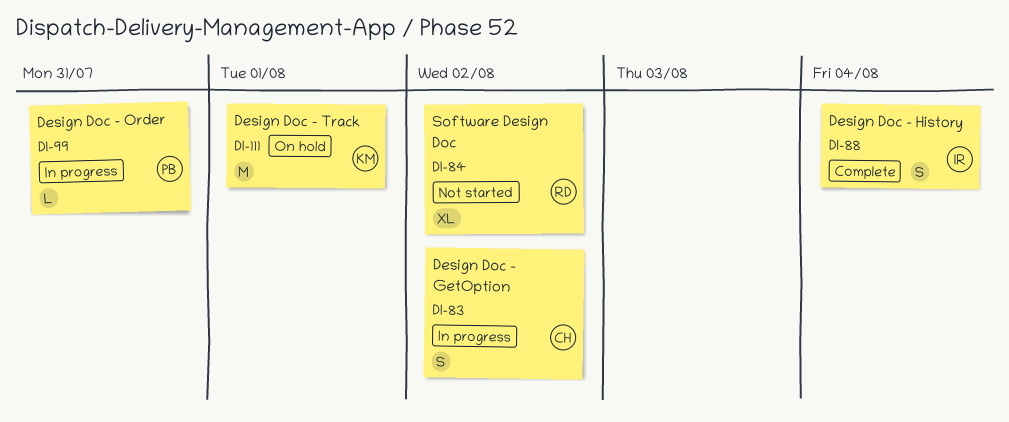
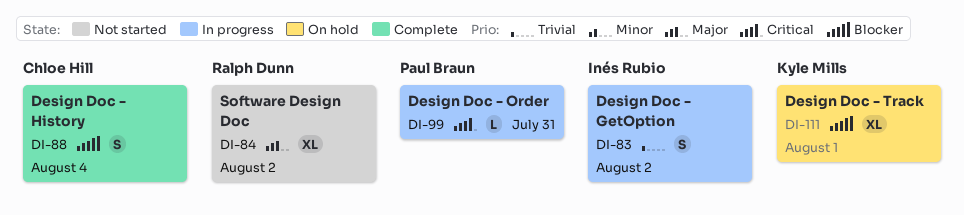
DI-83, owner: Chloe Hill -> Inés Rubio
DI-88, owner: Inés Rubio -> Chloe Hill
DI-111, estimate: M -> XL

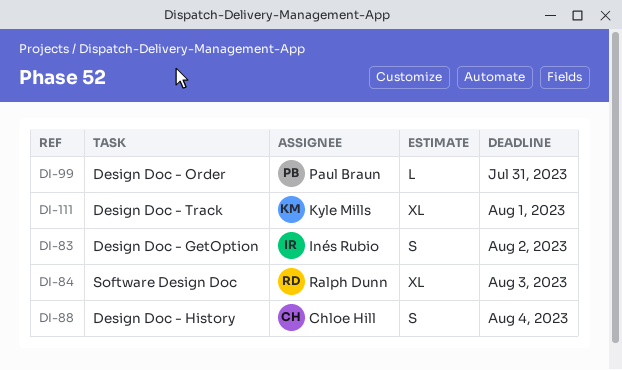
DI-84, due: Aug 2 -> Aug 3

